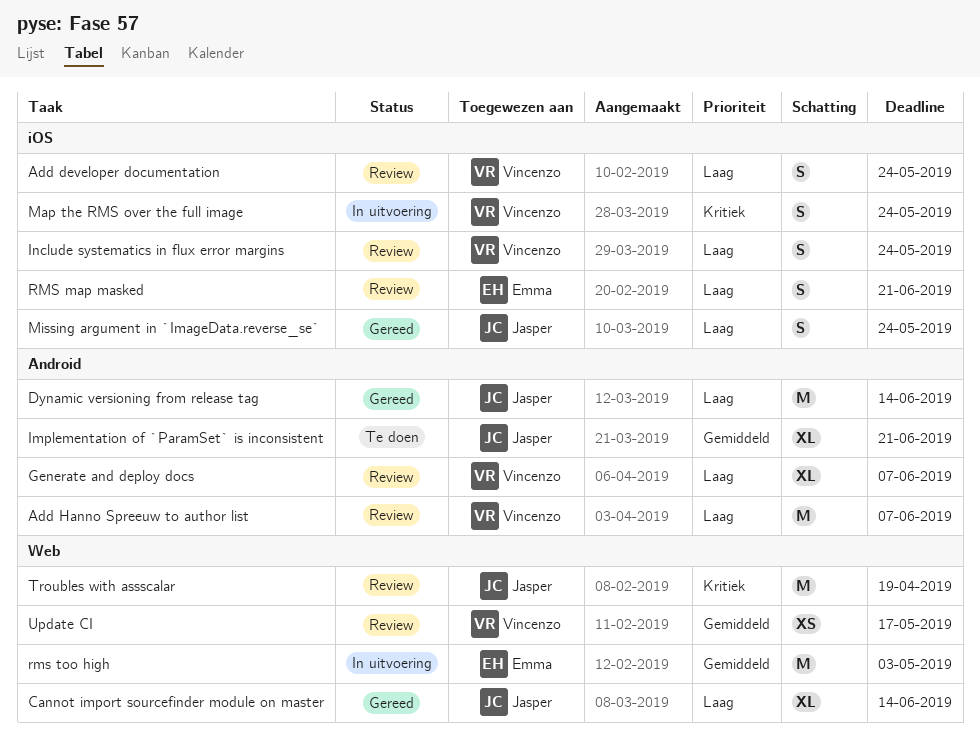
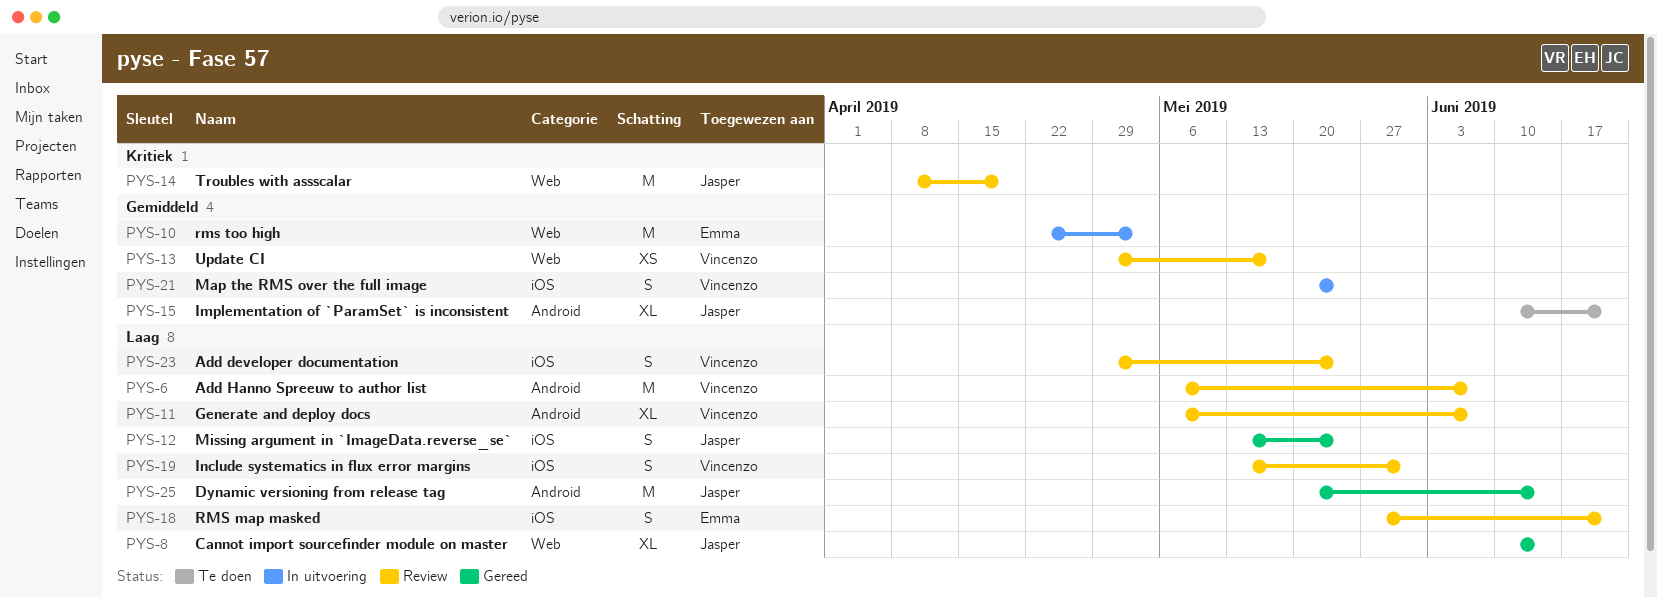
Include systematics in flux error margins, due: May 24 -> May 31
Map the RMS over the full image, priority: Kritiek -> Gemiddeld

